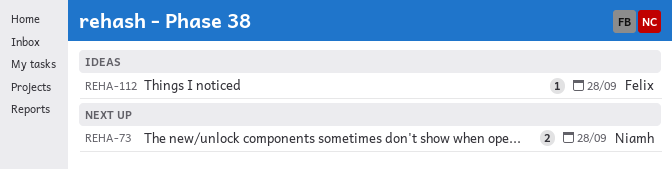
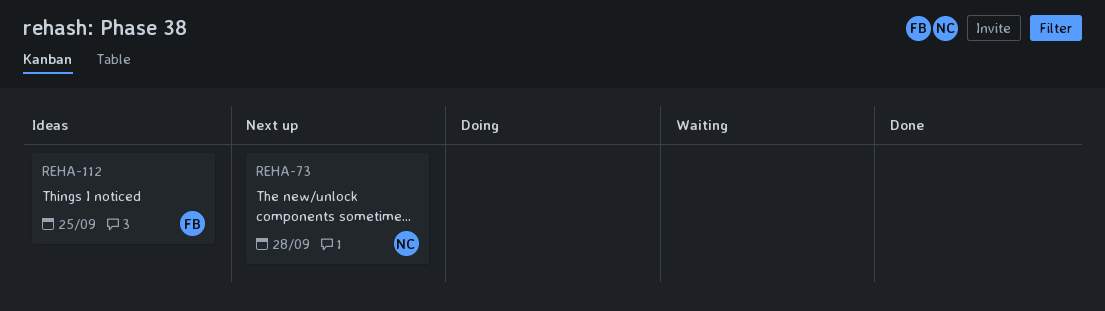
REHA-112, due: Sep 28 -> Sep 25

